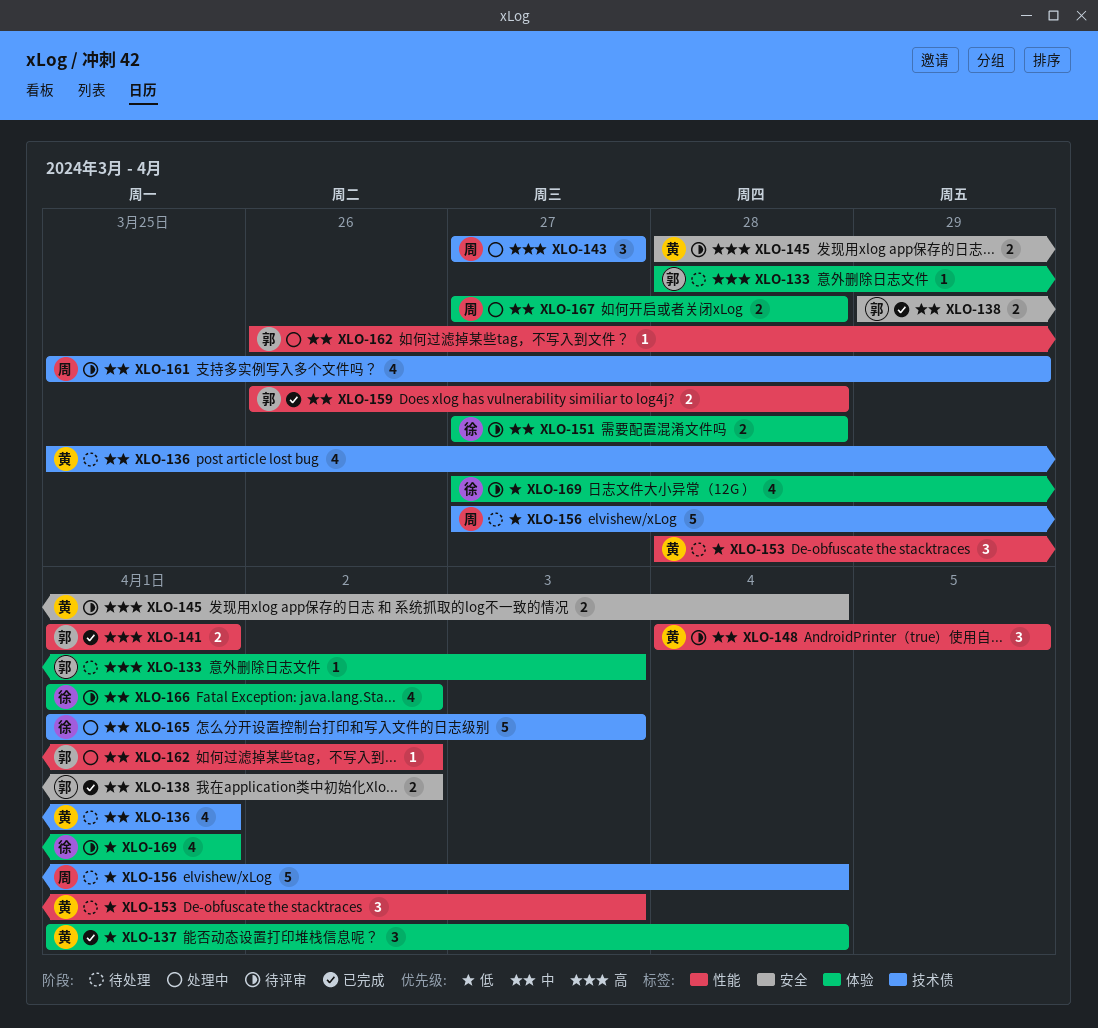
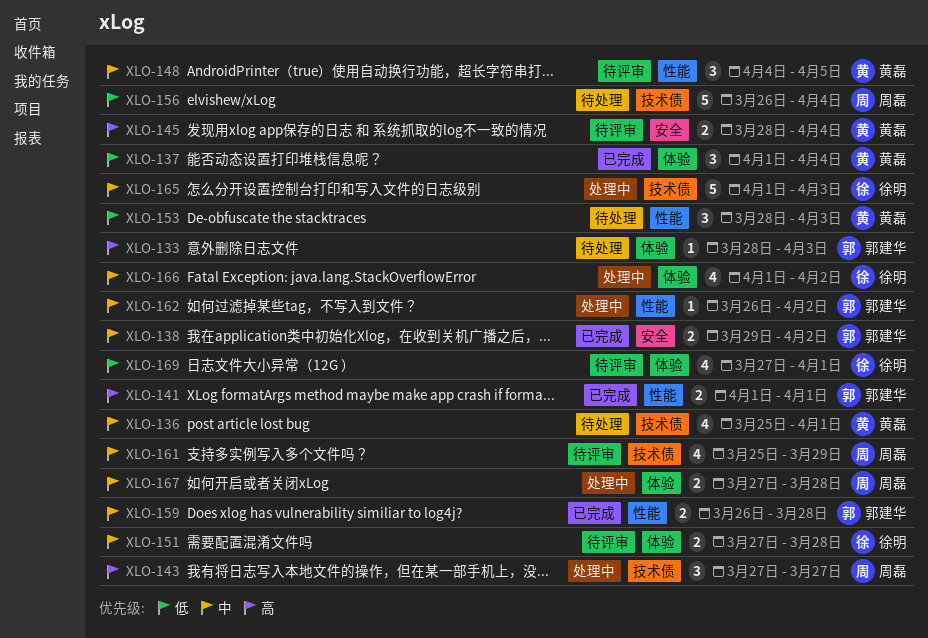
XLO-156, start: Mar 27 -> Mar 26
XLO-166, status: 待评审 -> 处理中

